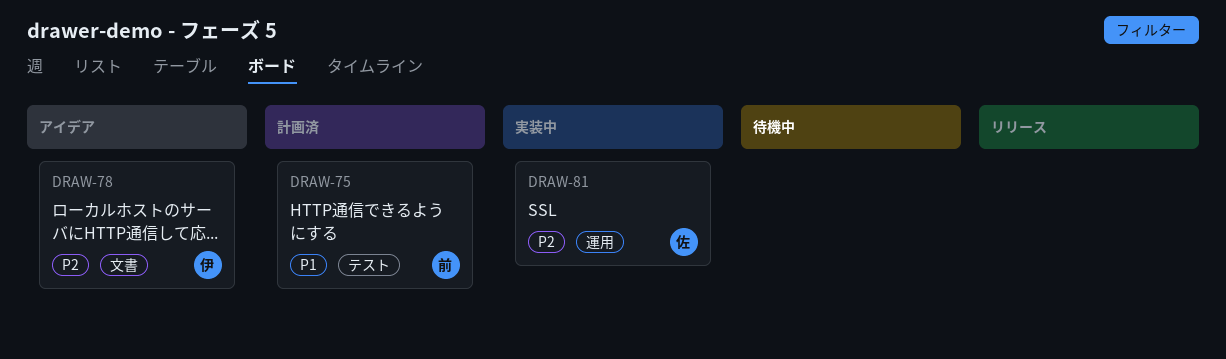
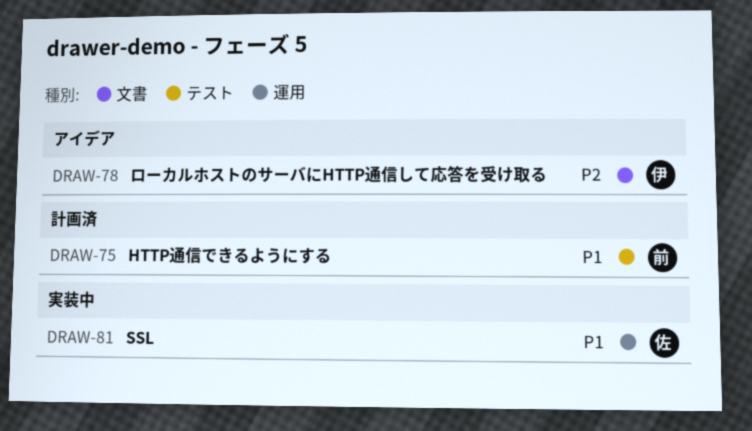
DRAW-81, priority: P2 -> P1

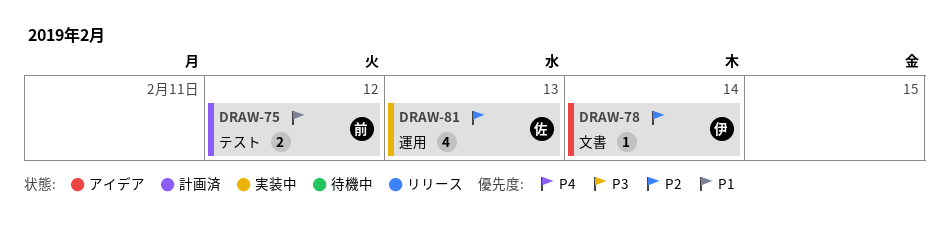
DRAW-81, priority: P1 -> P2

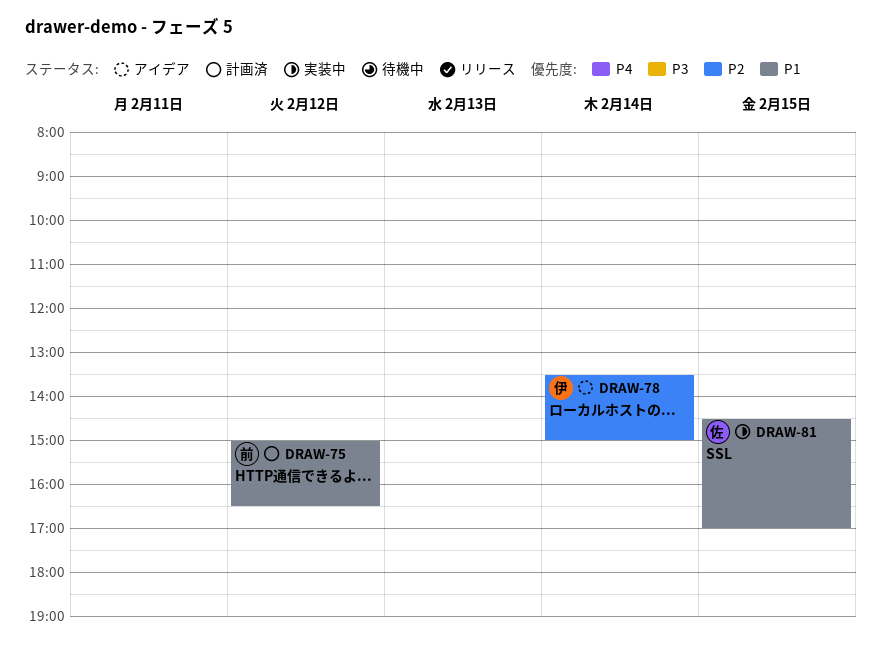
DRAW-81, priority: P2 -> P1
DRAW-81, day: Feb 13 -> Feb 15

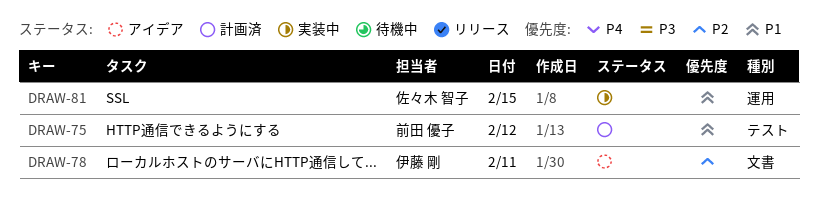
DRAW-78, day: Feb 14 -> Feb 11

